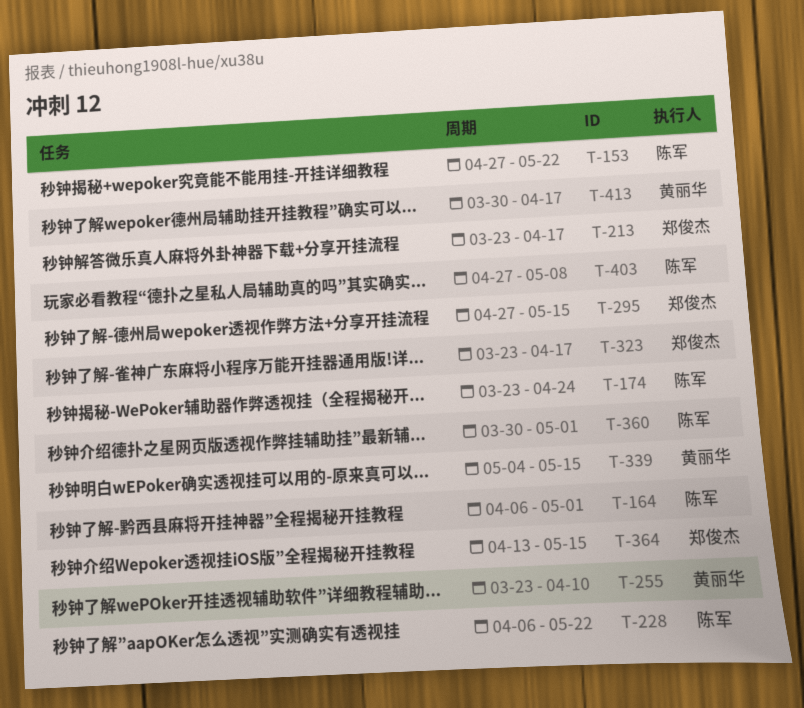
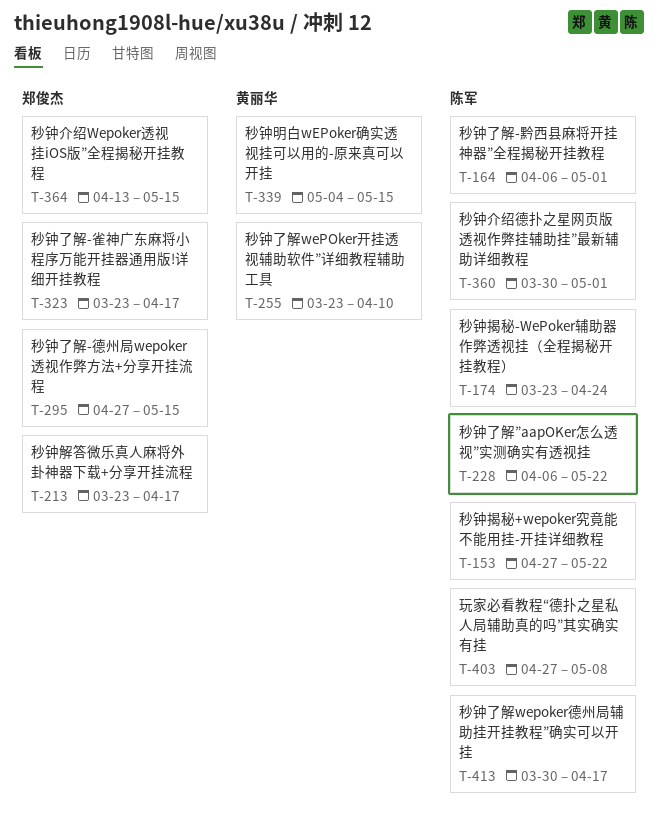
T-413, owner: 黄丽华 -> 陈军

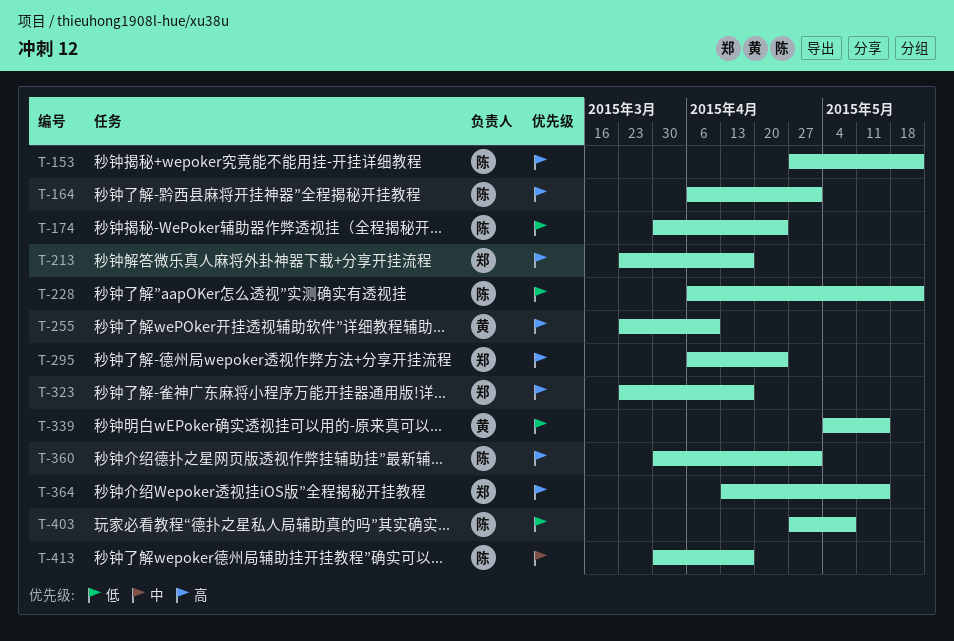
T-174, start: Mar 23 -> Mar 30
T-295, start: Apr 27 -> Apr 6
T-295, due: May 15 -> Apr 24

